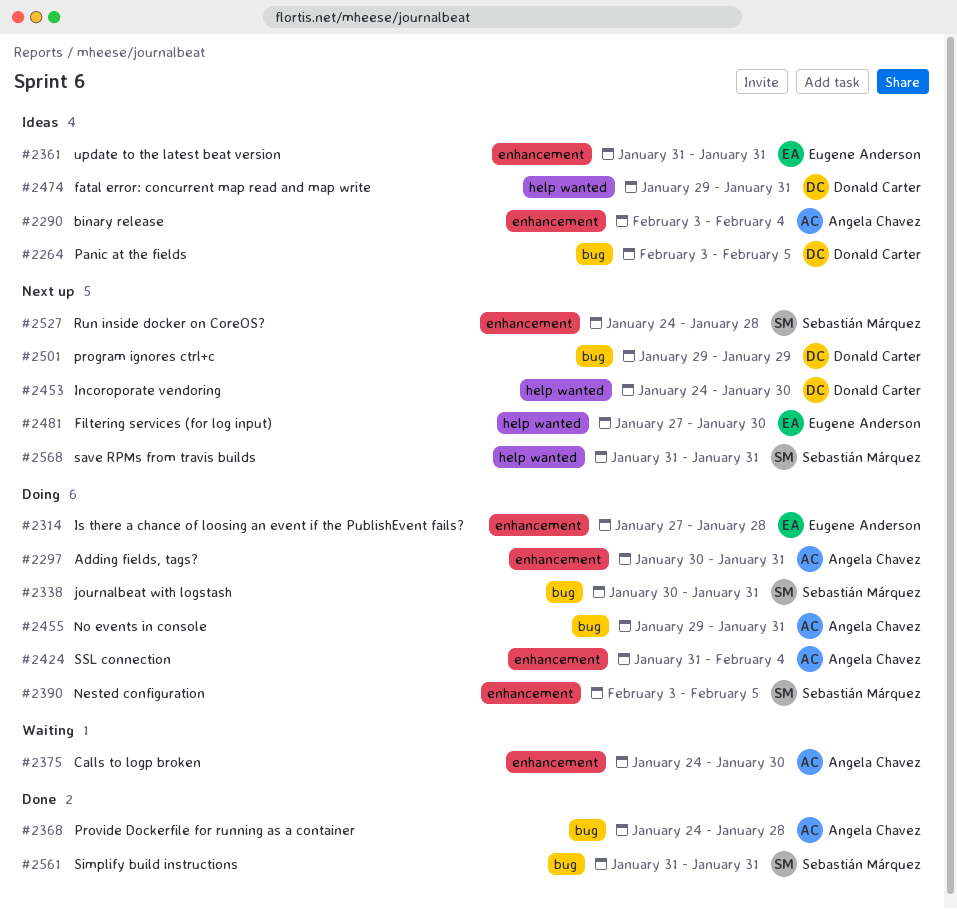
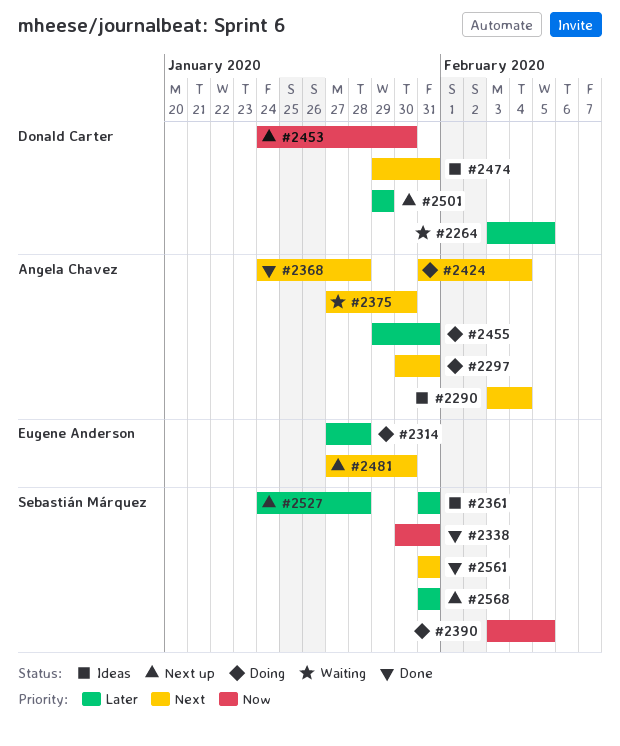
#2264, status: Ideas -> Waiting
#2338, status: Doing -> Done
#2361, owner: Eugene Anderson -> Sebastián Márquez
#2375, start: Jan 24 -> Jan 27

